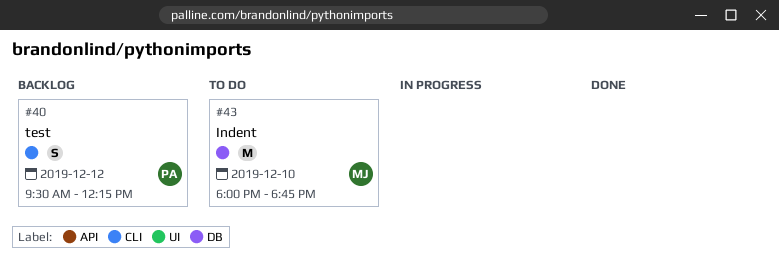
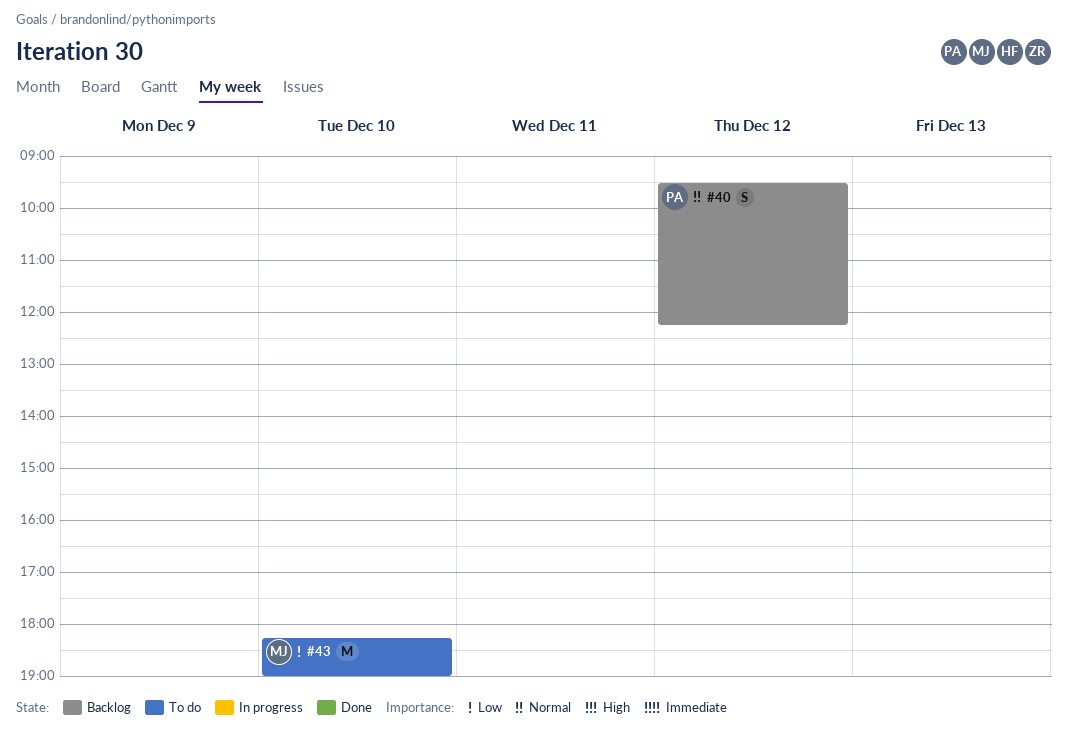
#43, begins: 18:00 -> 18:15
#43, ends: 18:45 -> 19:00

